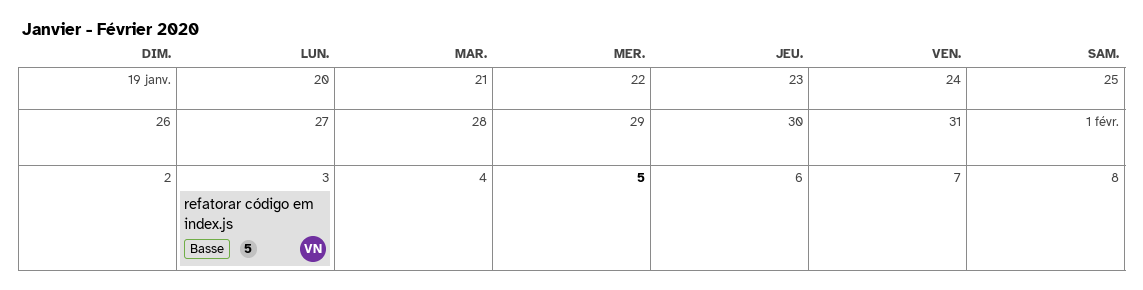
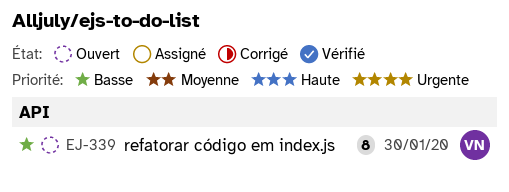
refatorar código em index.js, estimate: 5 -> 8
refatorar código em index.js, due: Feb 3 -> Jan 30

